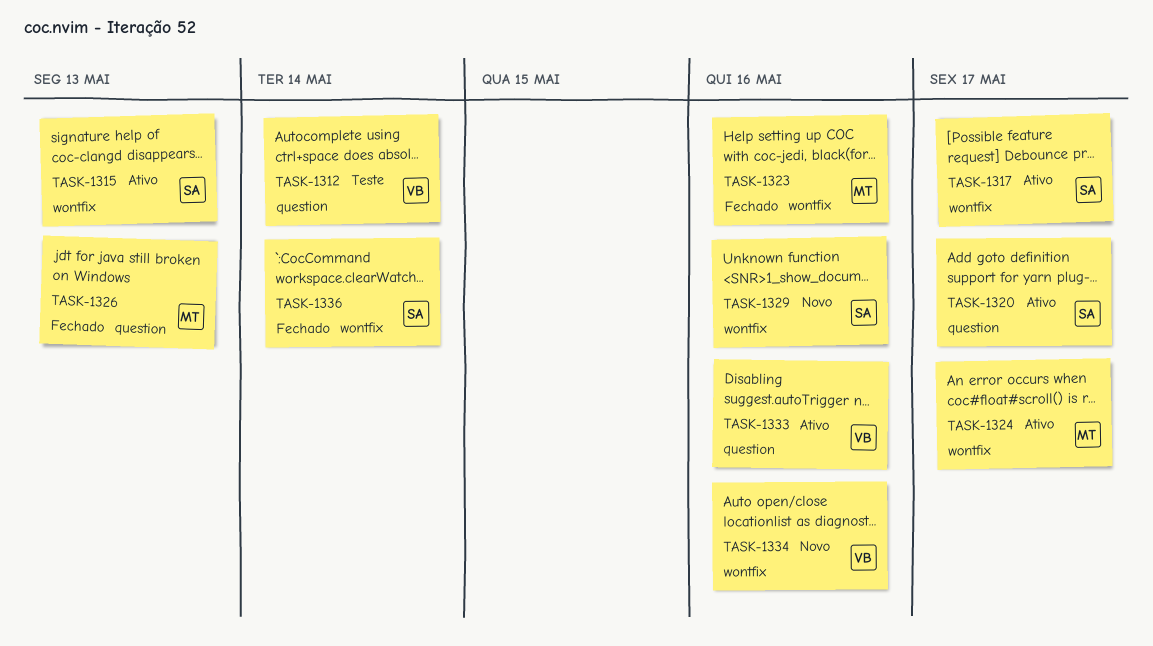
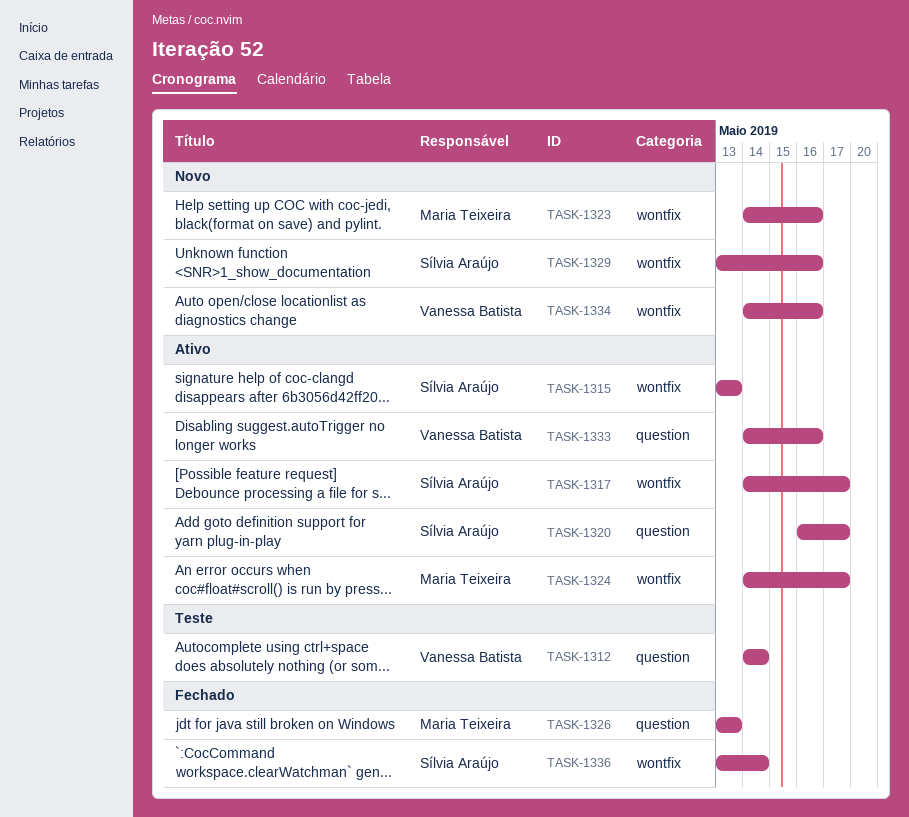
TASK-1323, status: Fechado -> Novo

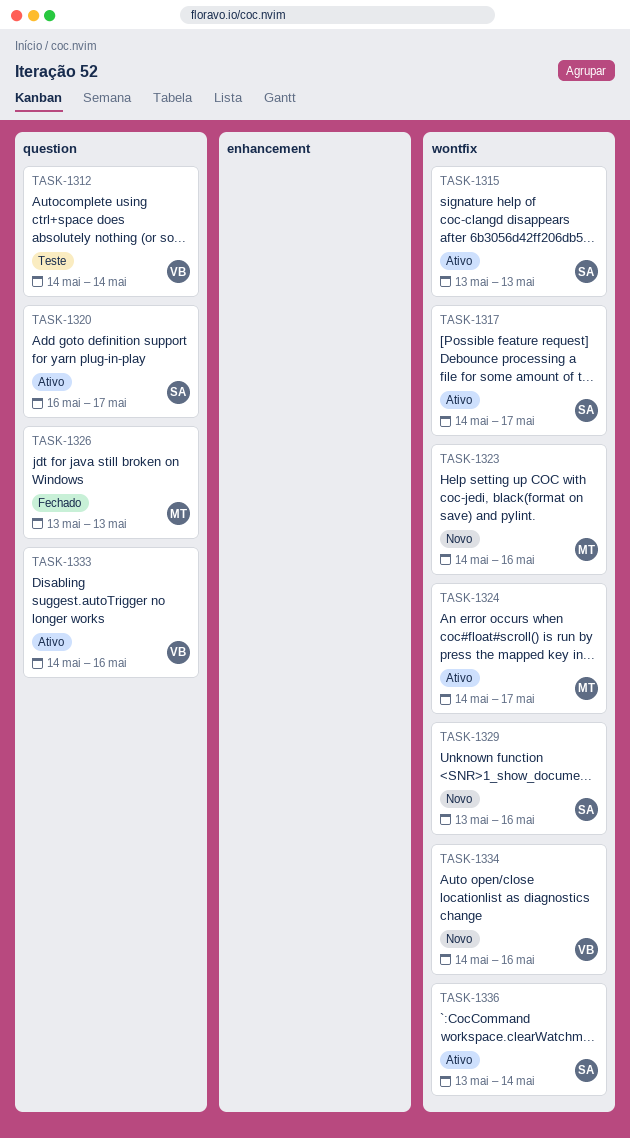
TASK-1336, status: Fechado -> Ativo

